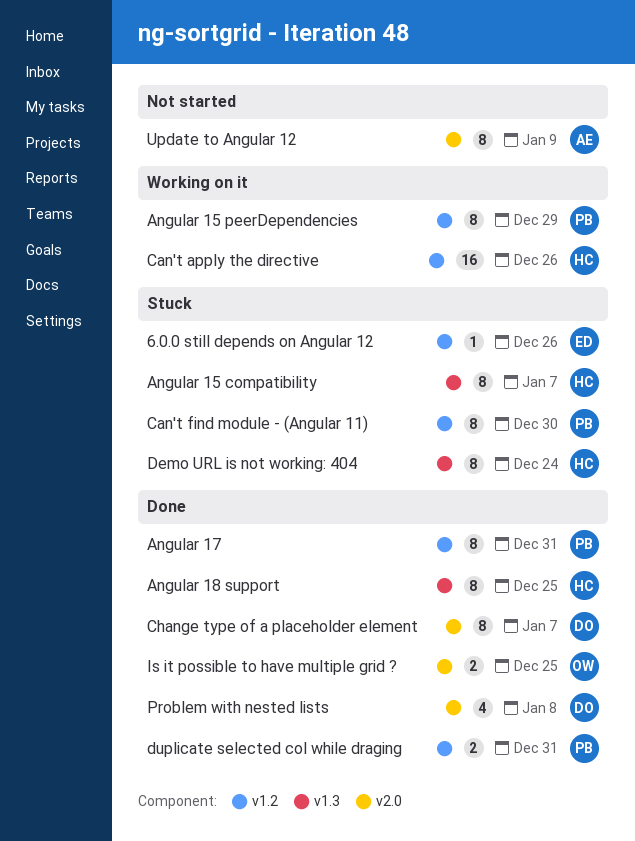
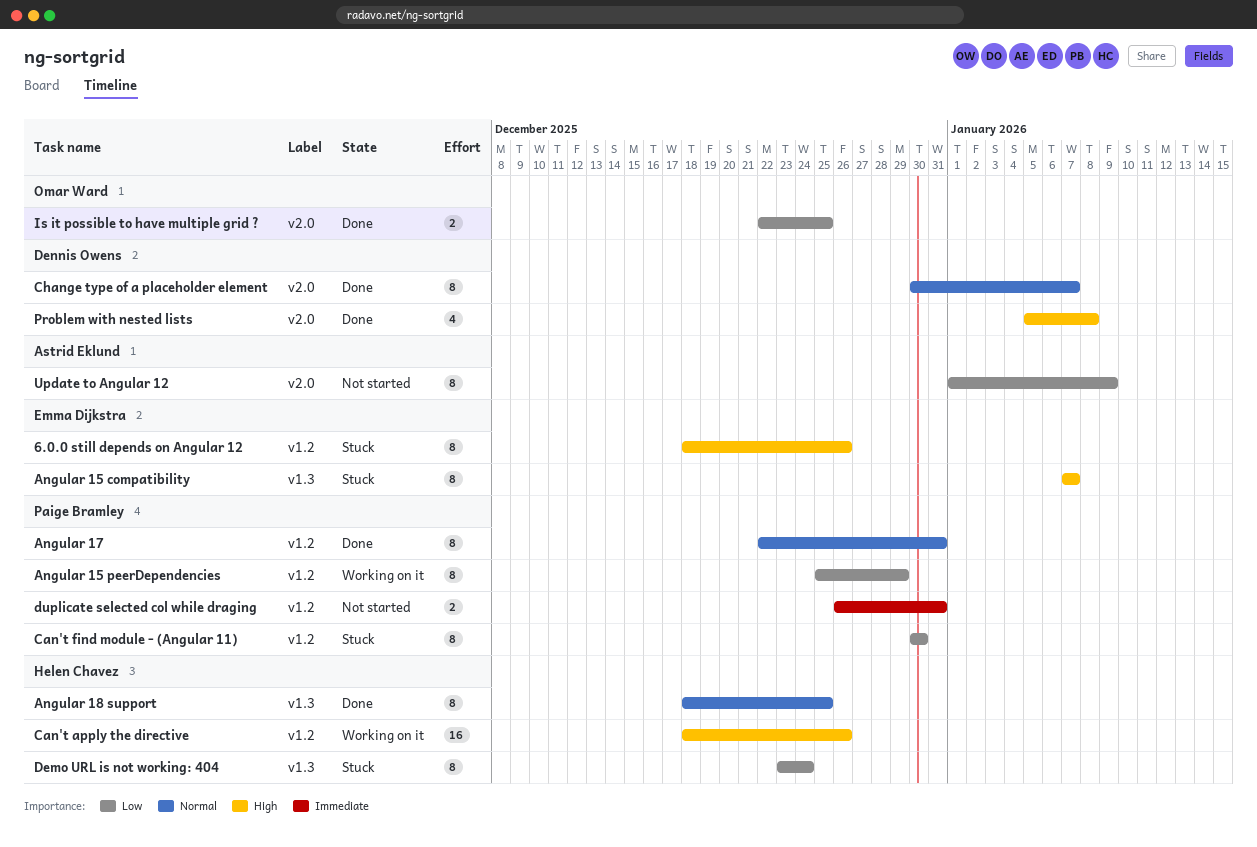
6.0.0 still depends on Angular 12, estimate: 1 -> 8
Angular 15 compatibility, owner: Helen Chavez -> Emma Dijkstra
duplicate selected col while draging, status: Done -> Not started

